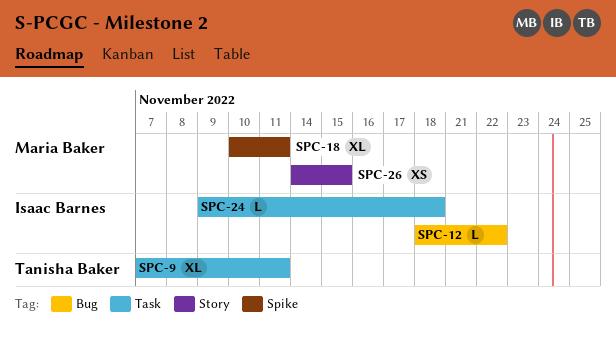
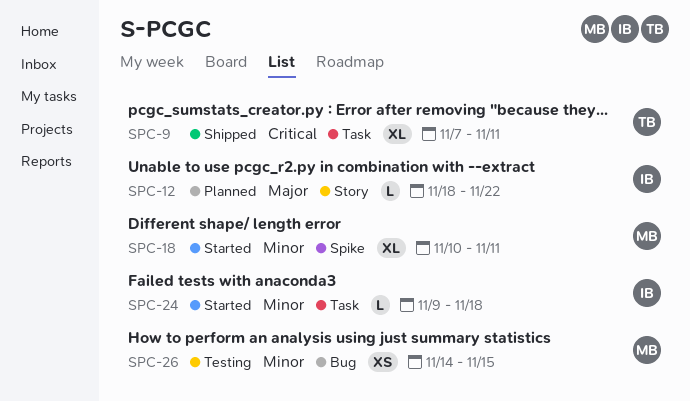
SPC-12, label: Bug -> Story
SPC-26, label: Story -> Bug

